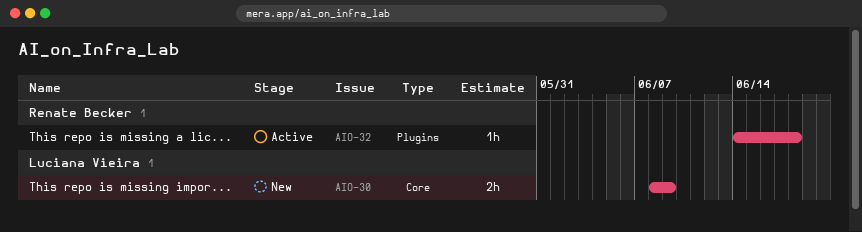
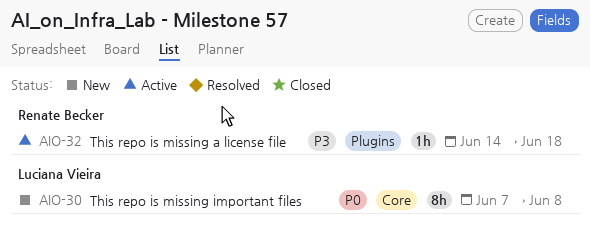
AIO-30, estimate: 2h -> 8h
AIO-30, start: Jun 8 -> Jun 7
AIO-30, due: Jun 9 -> Jun 8

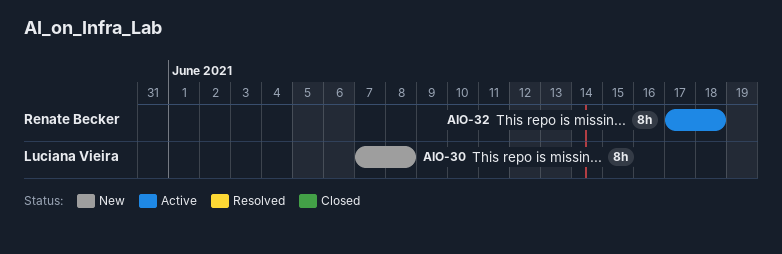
AIO-32, estimate: 1h -> 8h
AIO-32, start: Jun 14 -> Jun 17

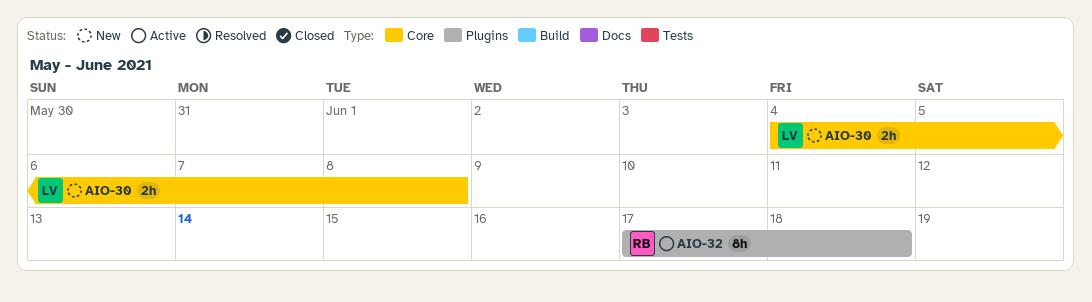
AIO-30, estimate: 8h -> 2h
AIO-30, start: Jun 7 -> Jun 4

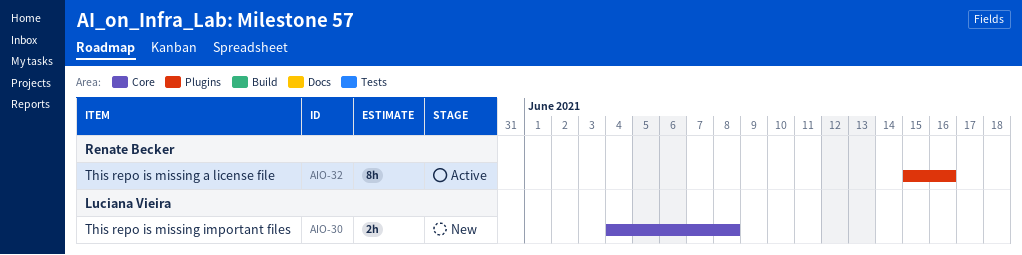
AIO-32, start: Jun 17 -> Jun 15
AIO-32, due: Jun 18 -> Jun 16

